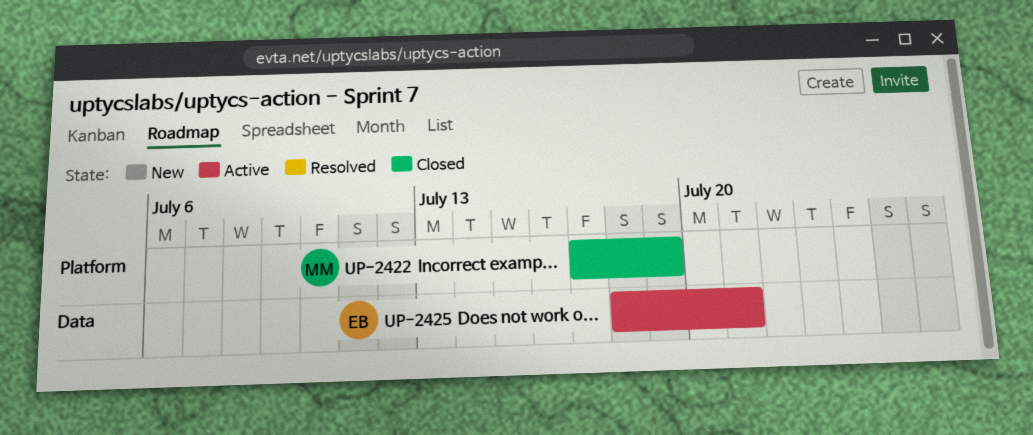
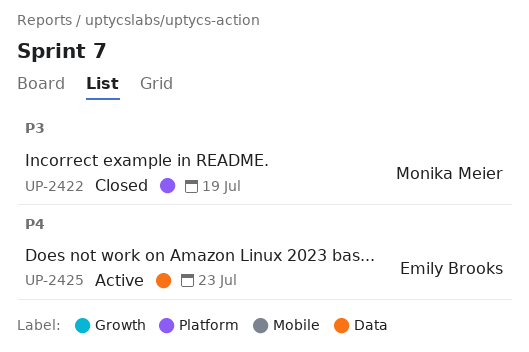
UP-2425, due: Jul 21 -> Jul 23

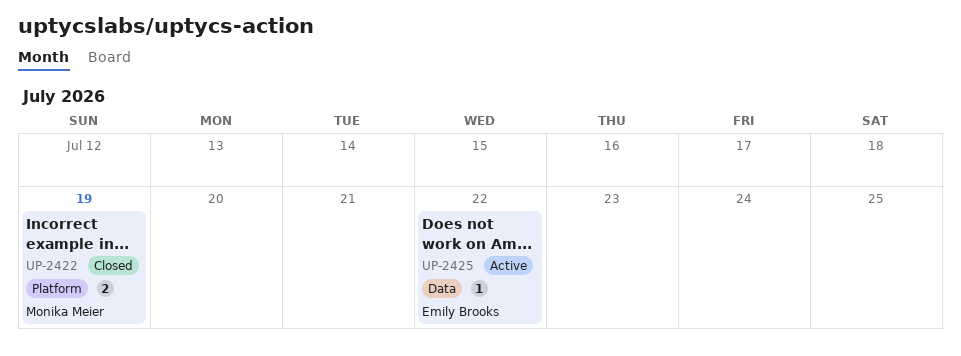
UP-2425, due: Jul 23 -> Jul 22

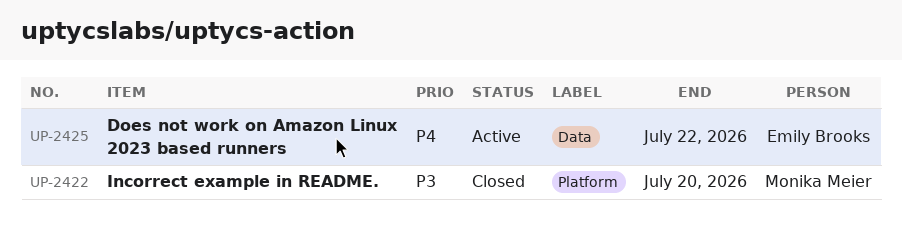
UP-2422, due: Jul 19 -> Jul 20

